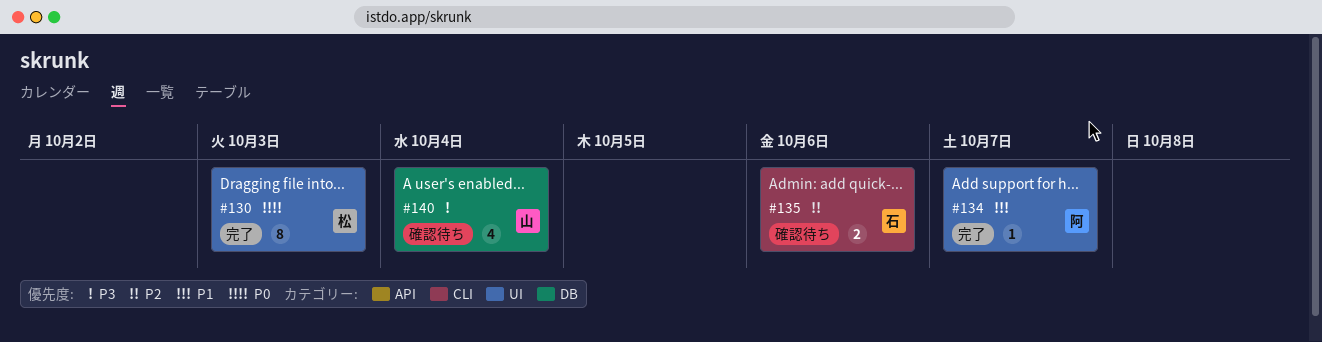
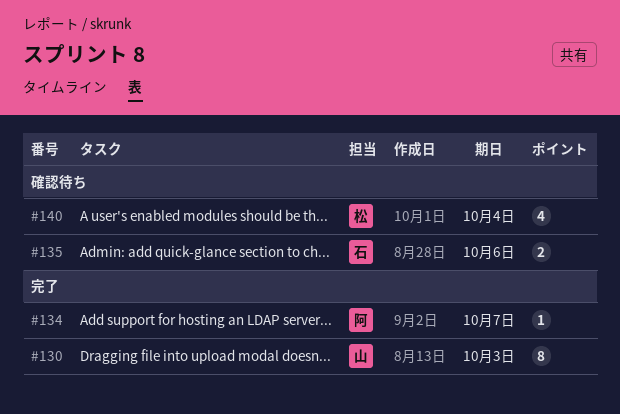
#130, owner: 松 -> 山
#140, owner: 山 -> 松

